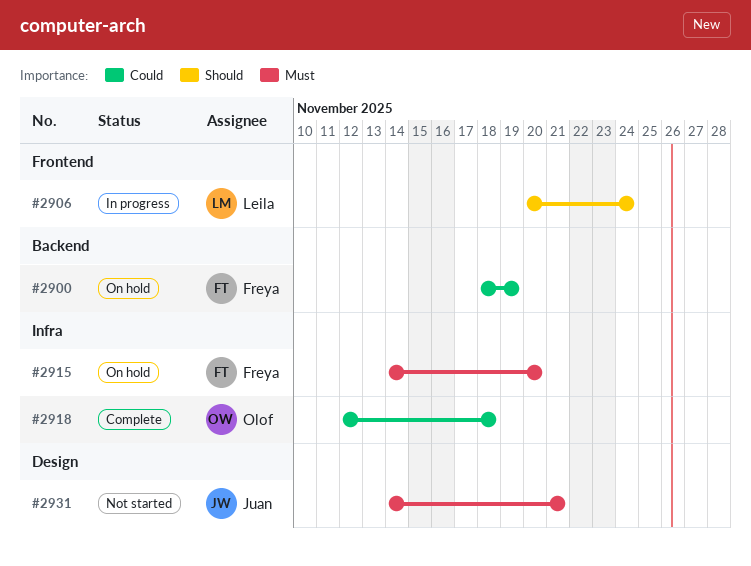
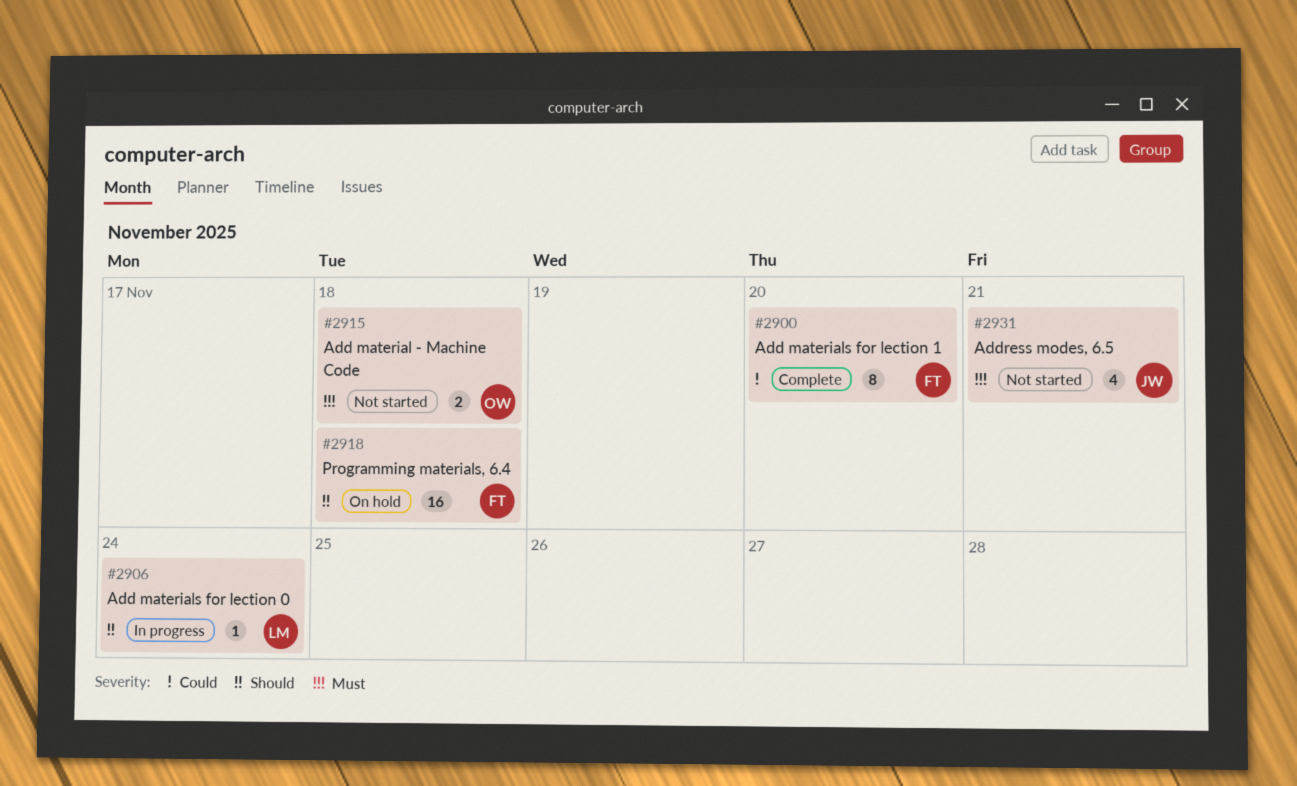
#2900, status: On hold -> Complete
#2900, due: Nov 19 -> Nov 20
#2915, status: On hold -> Not started
#2915, owner: Freya -> Olof
#2915, due: Nov 20 -> Nov 18
#2918, status: Complete -> On hold
#2918, owner: Olof -> Freya
#2918, priority: Could -> Should

